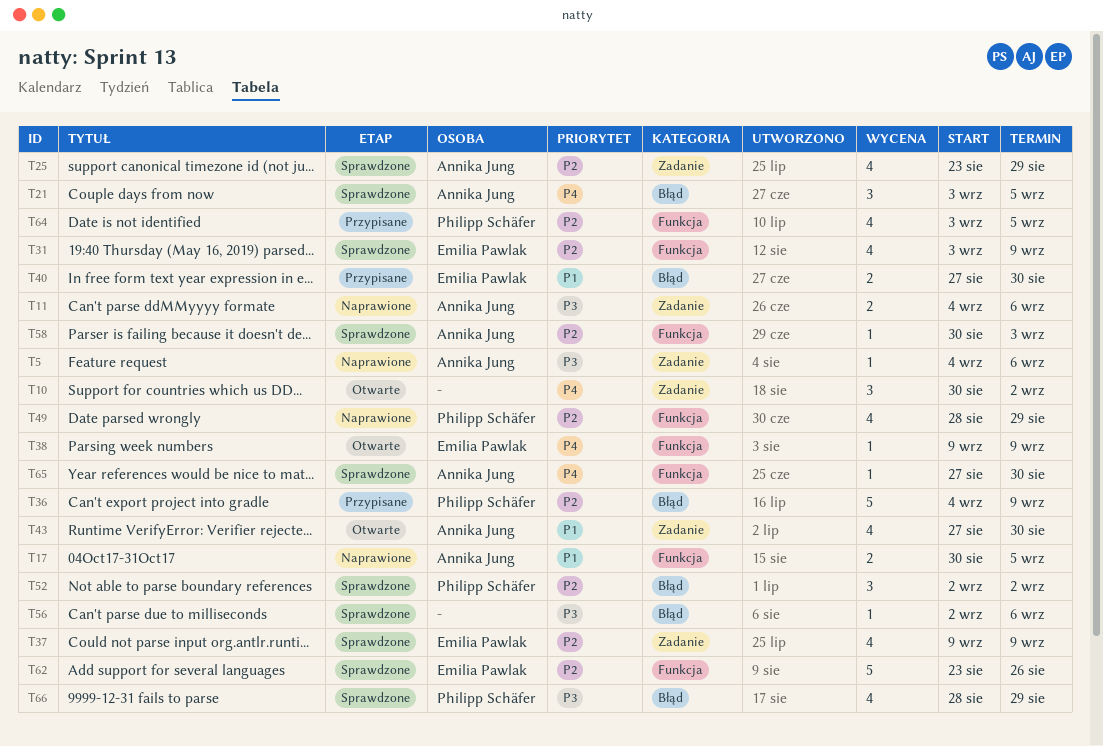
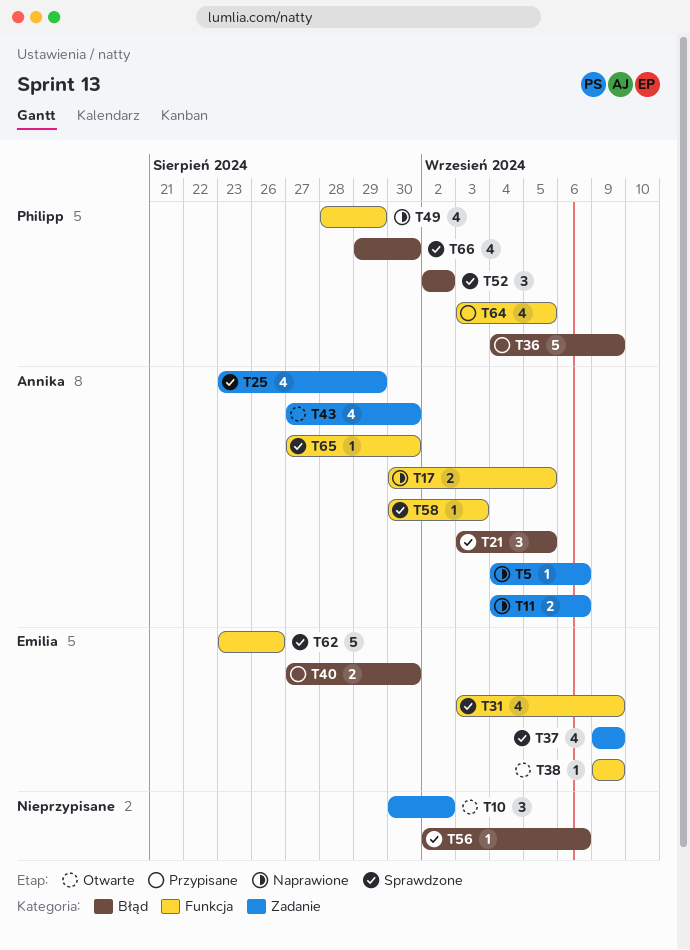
T66, start: Aug 28 -> Aug 29
T66, due: Aug 29 -> Aug 30

